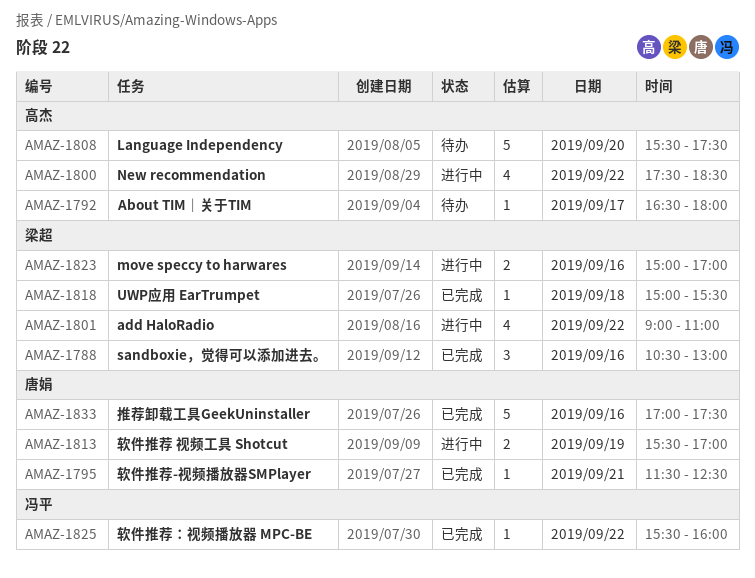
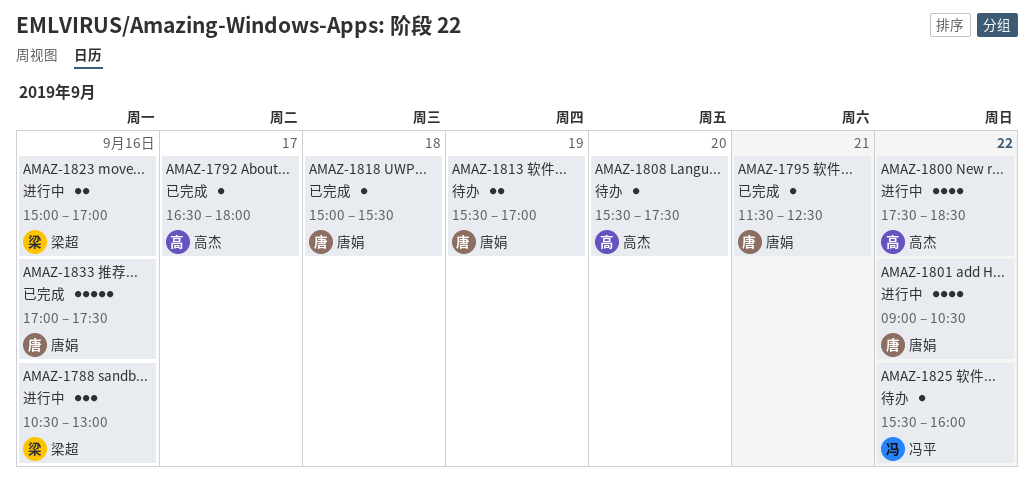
AMAZ-1788, status: 已完成 -> 进行中
AMAZ-1792, status: 待办 -> 已完成
AMAZ-1801, owner: 梁超 -> 唐娟
AMAZ-1801, ends: 11:00 -> 10:30
AMAZ-1808, estimate: 5 -> 1
AMAZ-1813, status: 进行中 -> 待办
AMAZ-1818, owner: 梁超 -> 唐娟
AMAZ-1825, status: 已完成 -> 待办

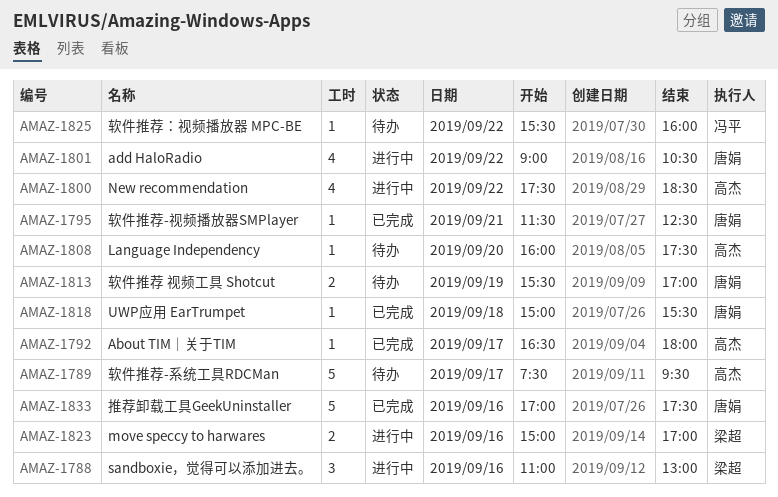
AMAZ-1788, begins: 10:30 -> 11:00
AMAZ-1789: none -> present
AMAZ-1808, begins: 15:30 -> 16:00

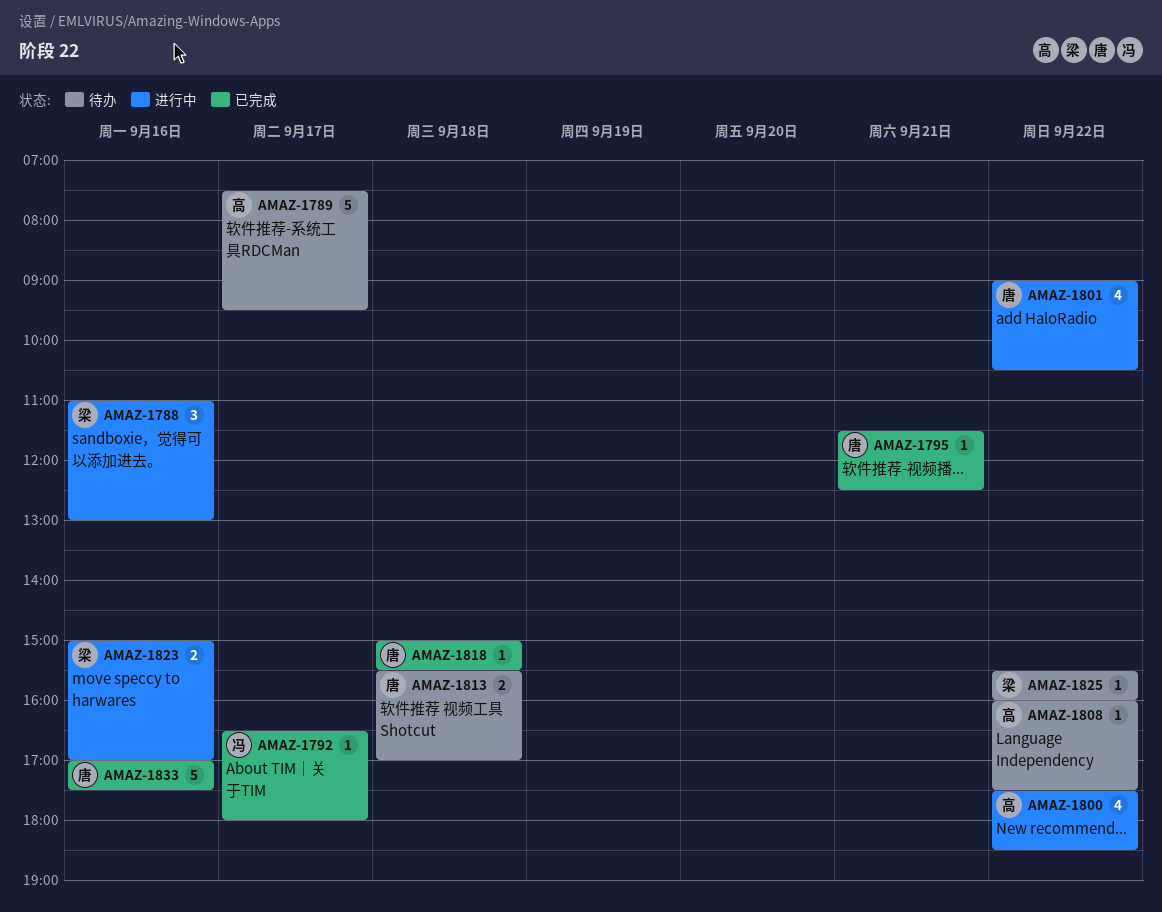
AMAZ-1792, owner: 高杰 -> 冯平
AMAZ-1808, day: Sep 20 -> Sep 22
AMAZ-1813, day: Sep 19 -> Sep 18
AMAZ-1825, owner: 冯平 -> 梁超

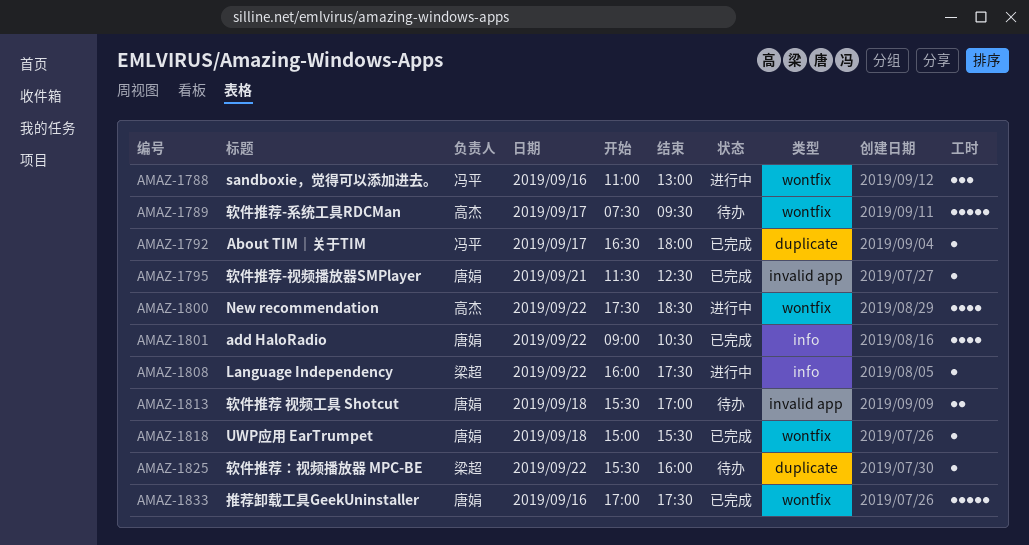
AMAZ-1788, owner: 梁超 -> 冯平
AMAZ-1801, status: 进行中 -> 已完成
AMAZ-1808, status: 待办 -> 进行中
AMAZ-1808, owner: 高杰 -> 梁超
AMAZ-1823: present -> none

